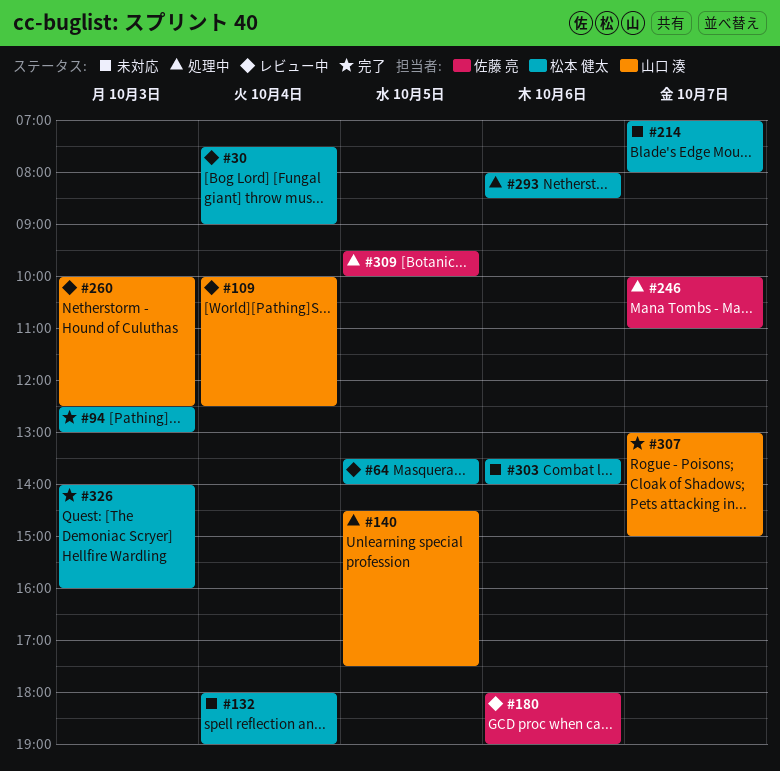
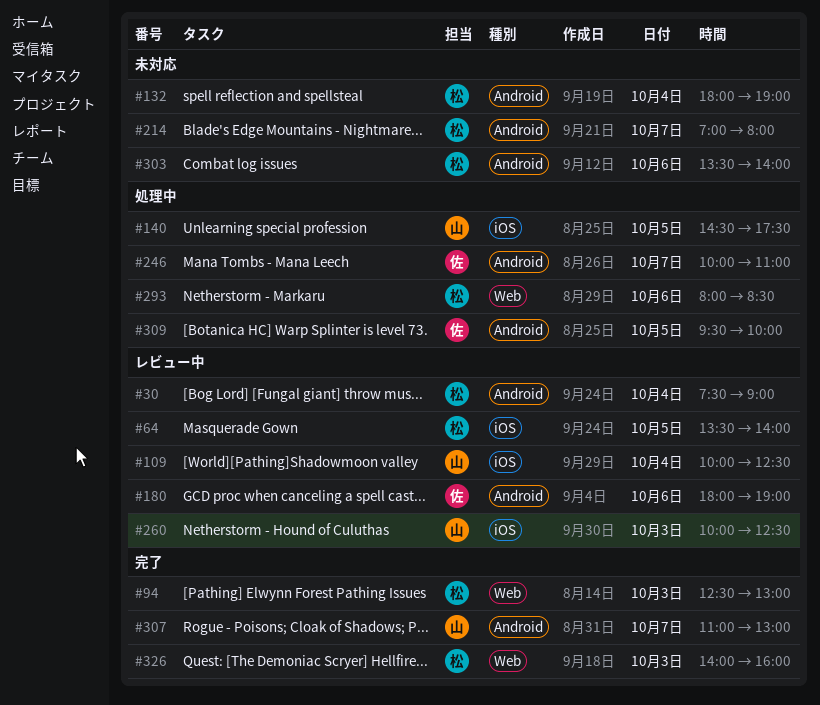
#307, begins: 13:00 -> 11:00
#307, ends: 15:00 -> 13:00

